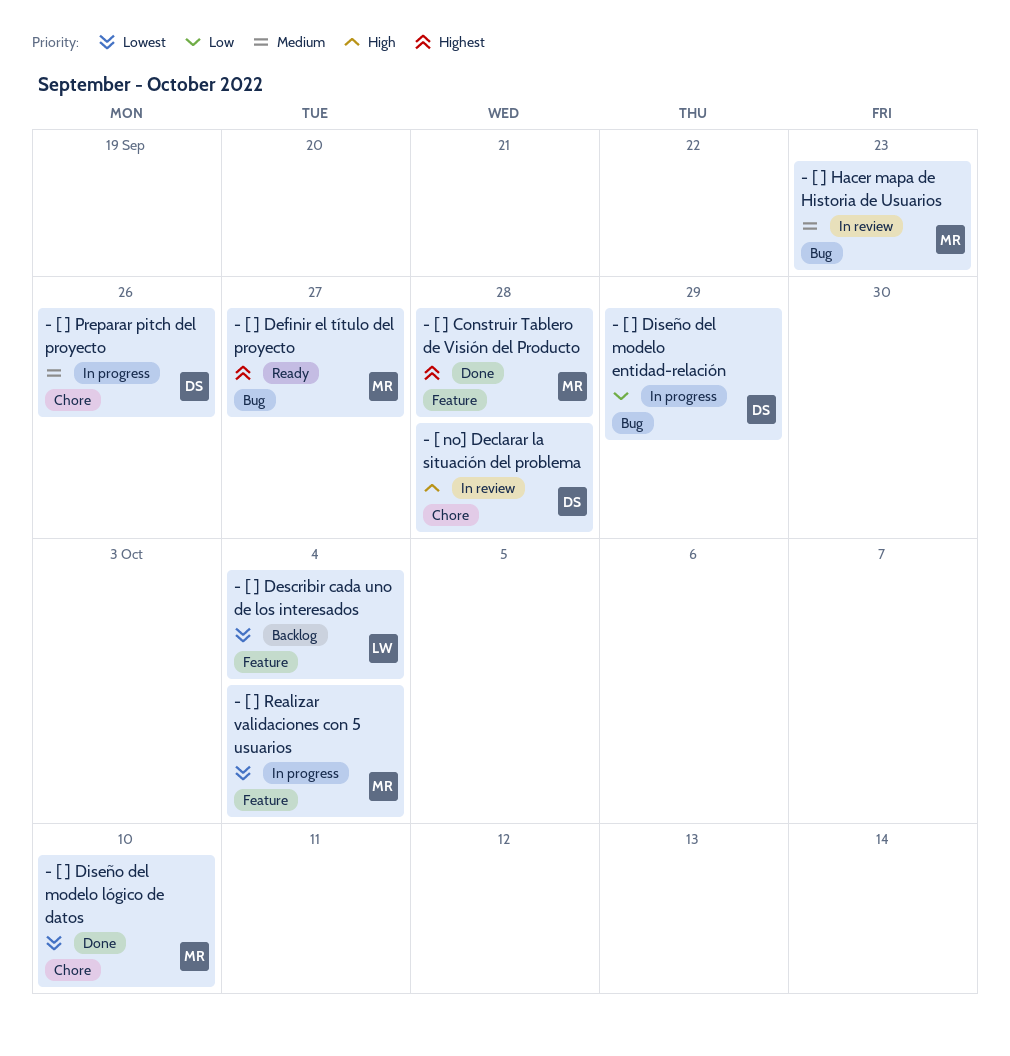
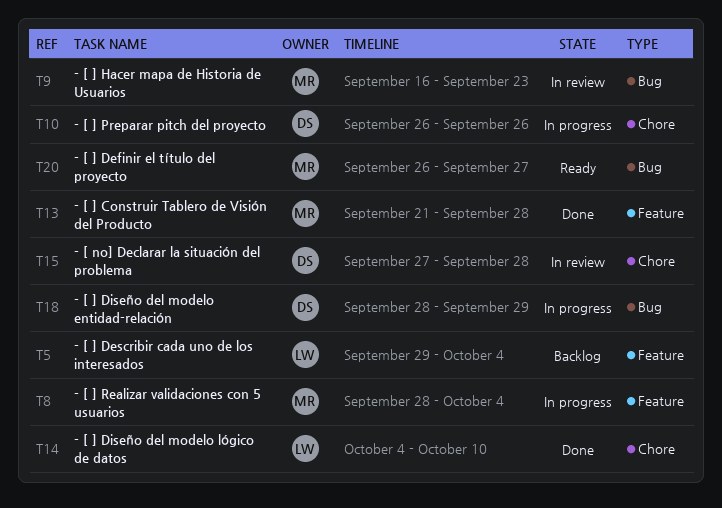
- [ ] Diseño del modelo lógico de datos, owner: MR -> LW

